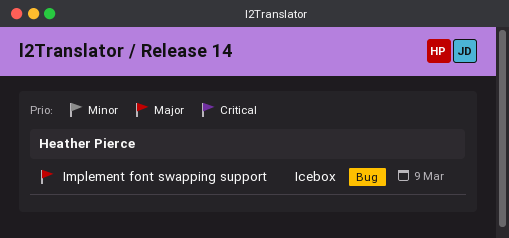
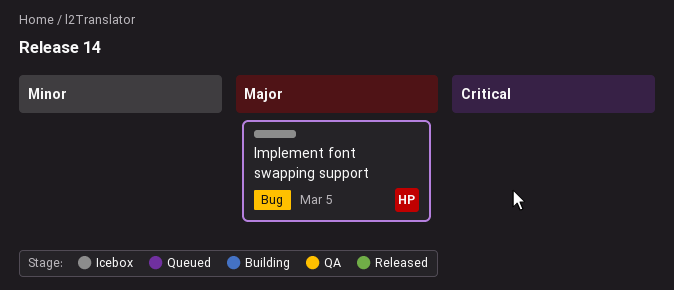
Implement font swapping support, due: Mar 9 -> Mar 5

